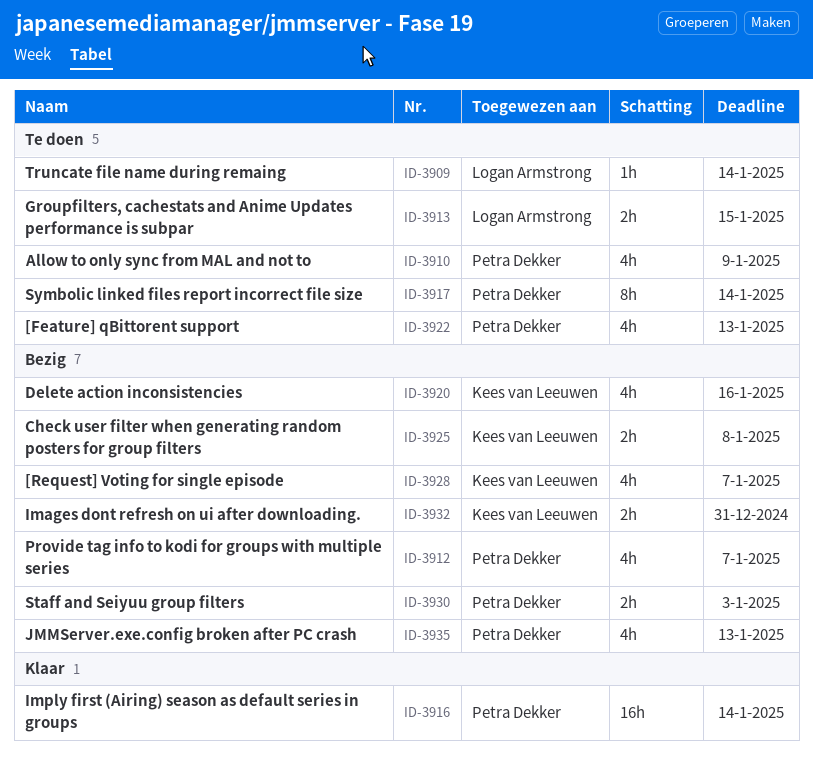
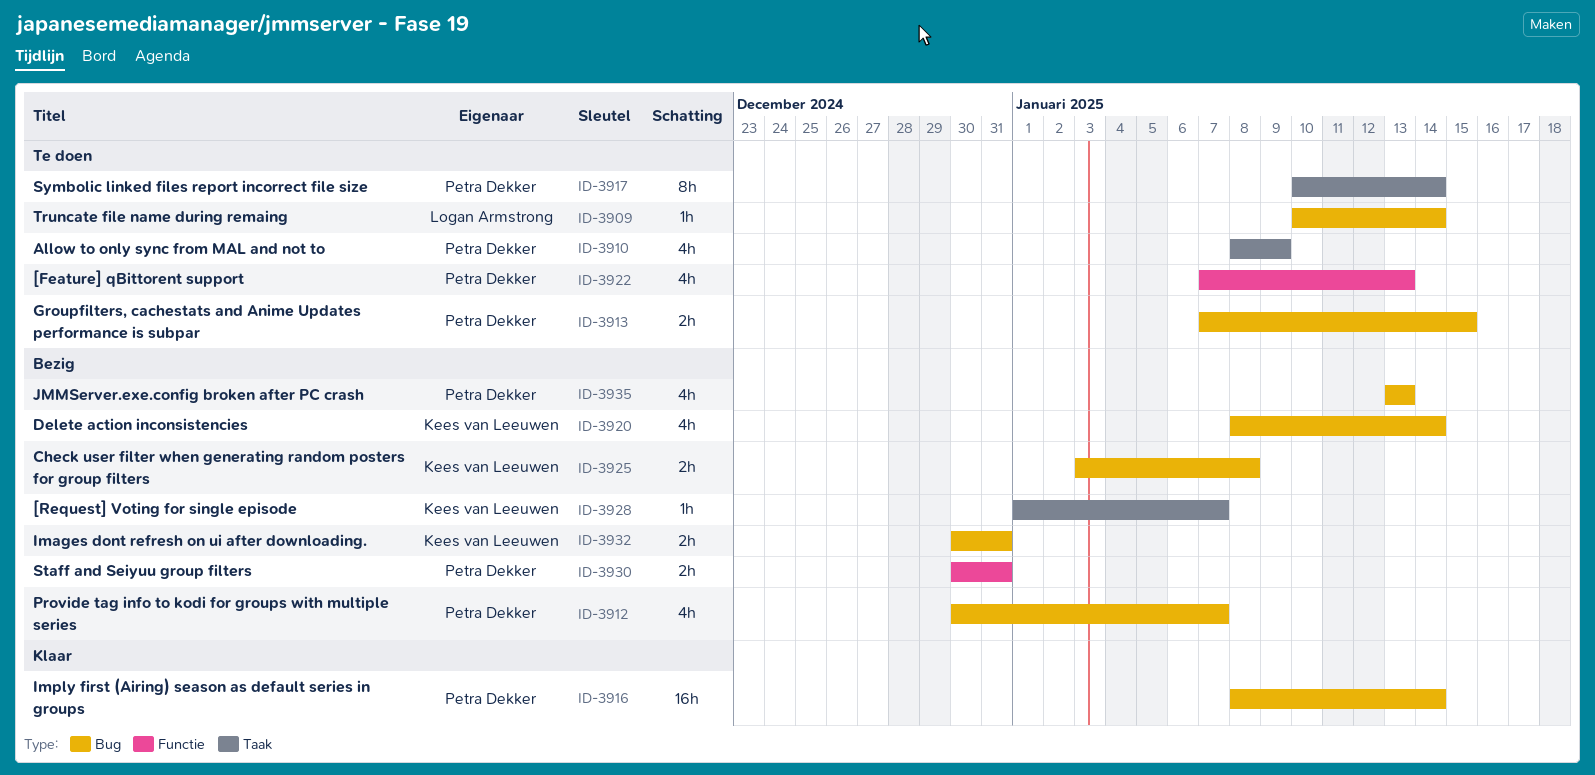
ID-3913, owner: Logan Armstrong -> Petra Dekker
ID-3920, due: Jan 16 -> Jan 14
ID-3928, estimate: 4h -> 1h
ID-3930, due: Jan 3 -> Dec 31

